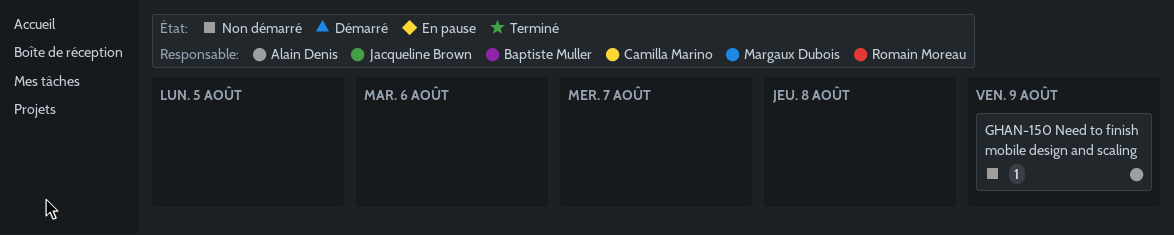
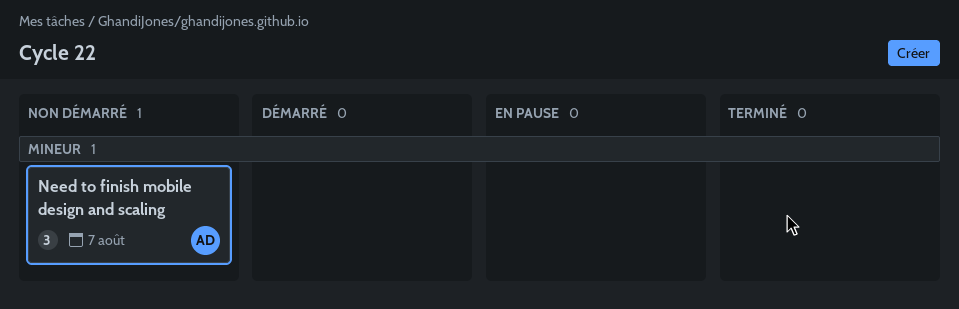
Need to finish mobile design and scaling, estimate: 1 -> 3
Need to finish mobile design and scaling, due: Aug 9 -> Aug 7

